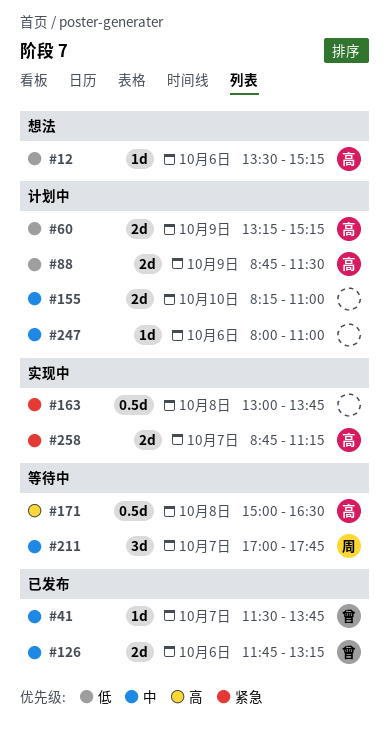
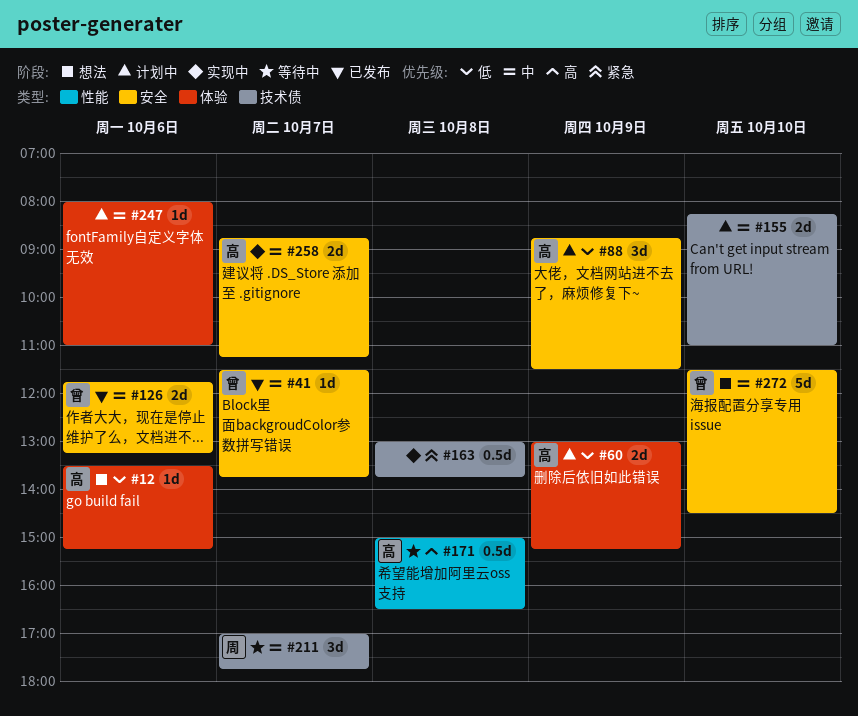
#60, begins: 13:15 -> 13:00
#88, estimate: 2d -> 3d
#258, priority: 紧急 -> 中
#272: none -> present

